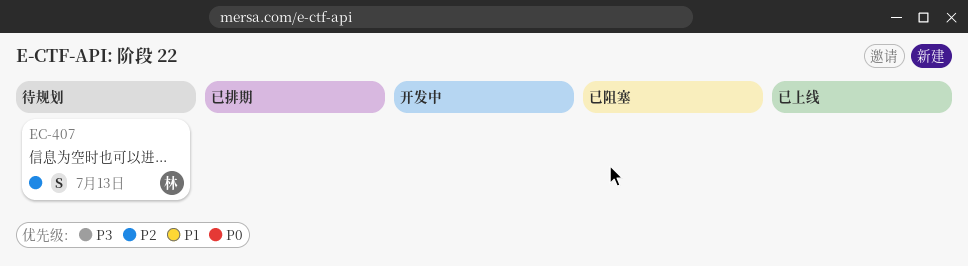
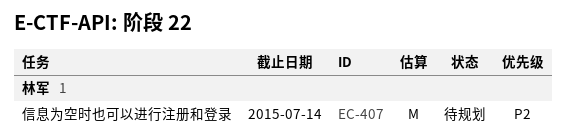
EC-407, estimate: S -> M
EC-407, due: Jul 13 -> Jul 14

